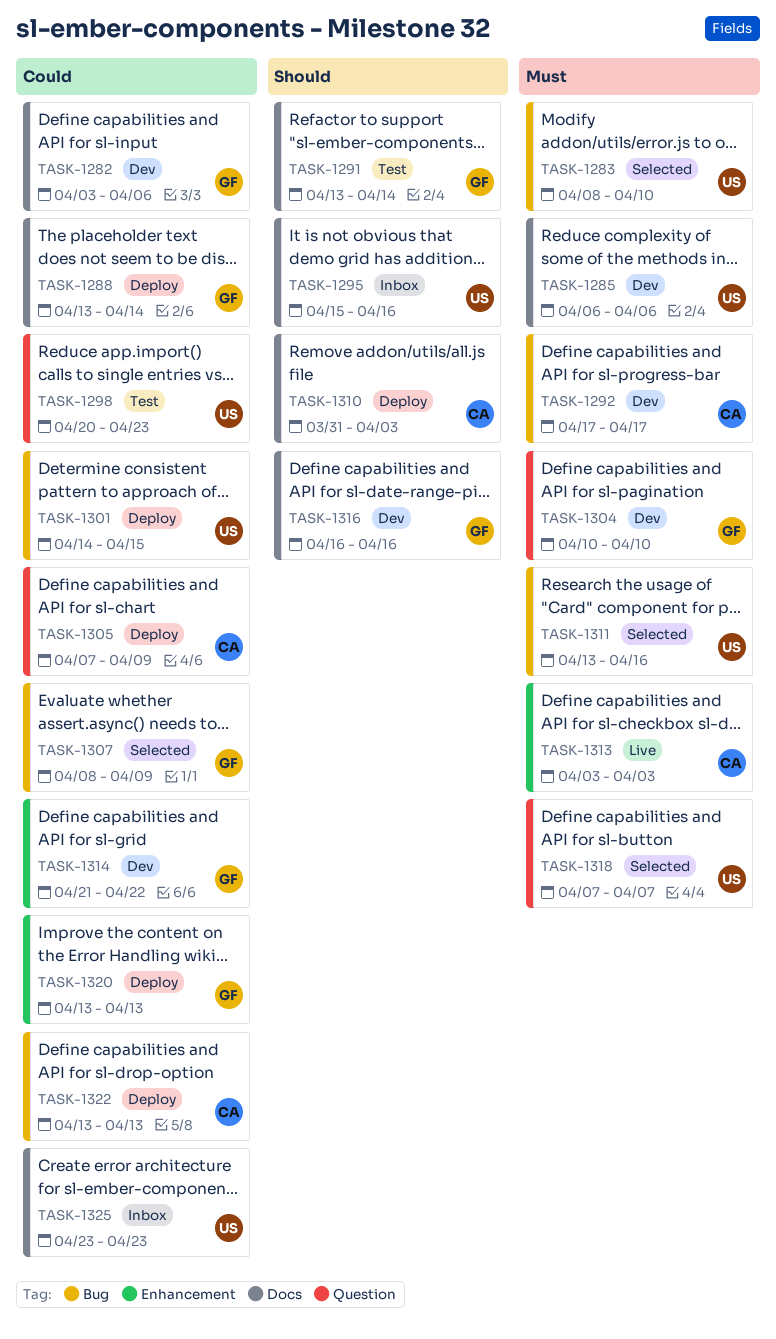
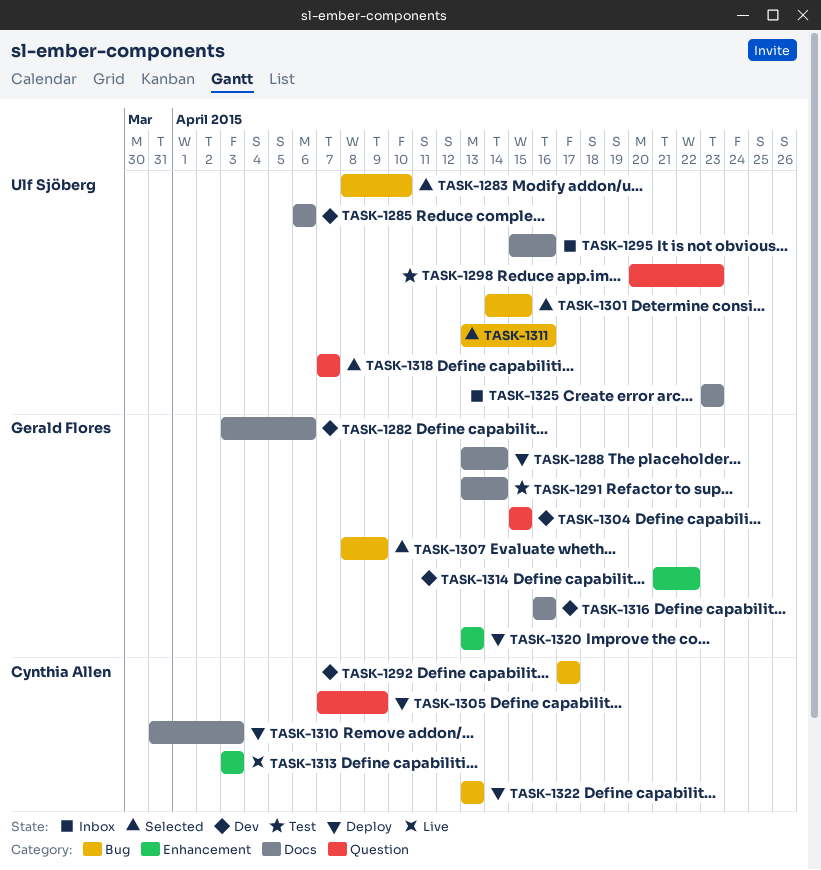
TASK-1301, status: Deploy -> Selected
TASK-1304, start: Apr 10 -> Apr 15
TASK-1304, due: Apr 10 -> Apr 15

